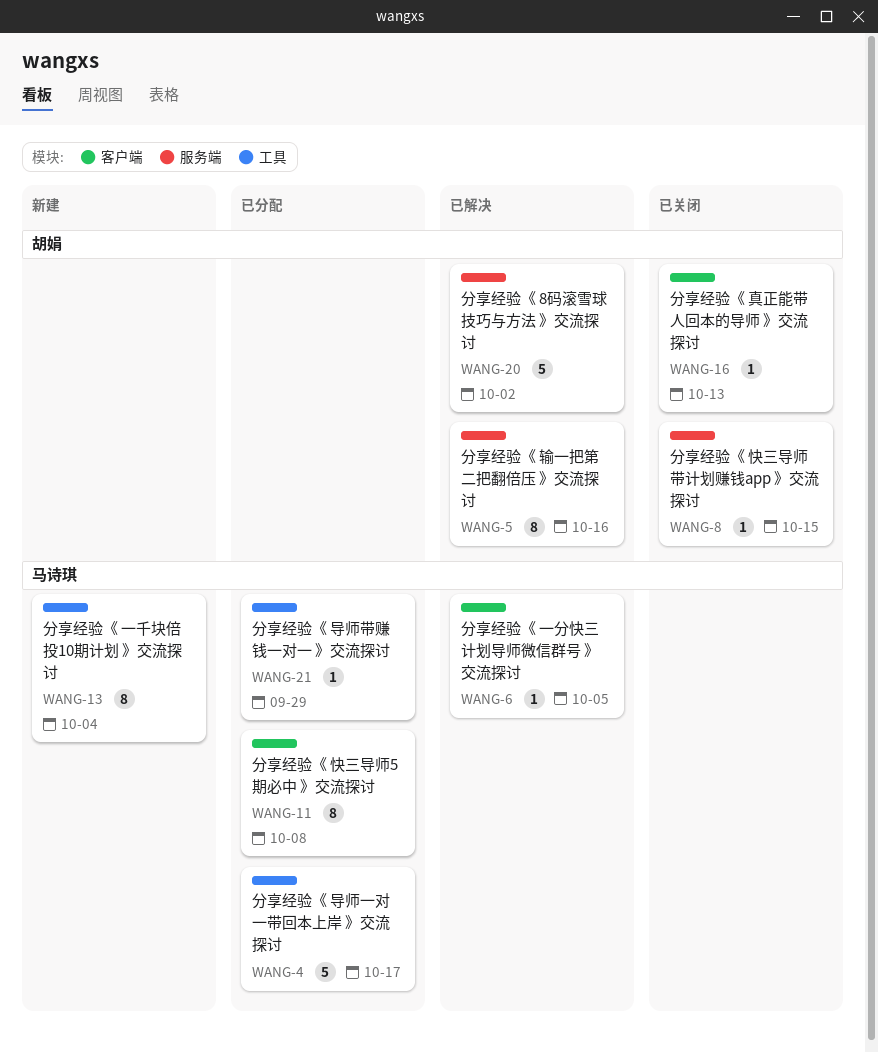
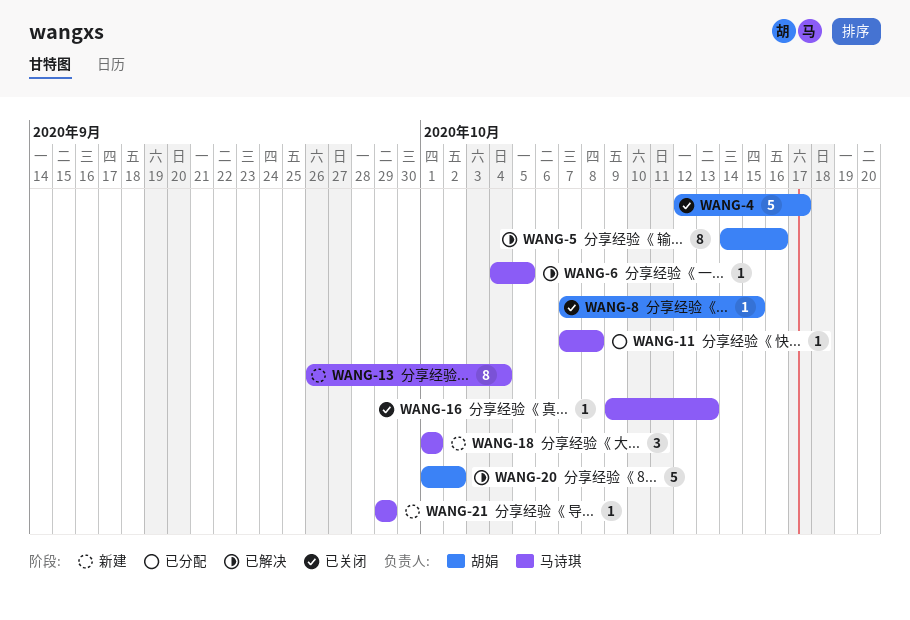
WANG-4, status: 已分配 -> 已关闭
WANG-4, owner: 马诗琪 -> 胡娟
WANG-11, estimate: 8 -> 1
WANG-16, owner: 胡娟 -> 马诗琪
WANG-18: none -> present
WANG-21, status: 已分配 -> 新建

